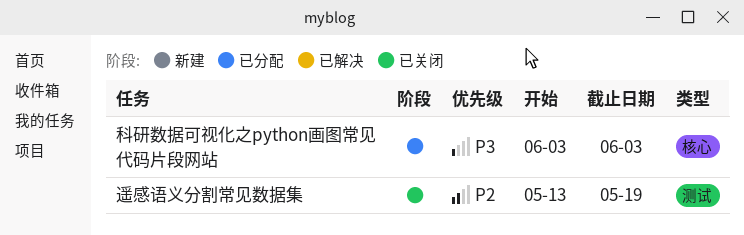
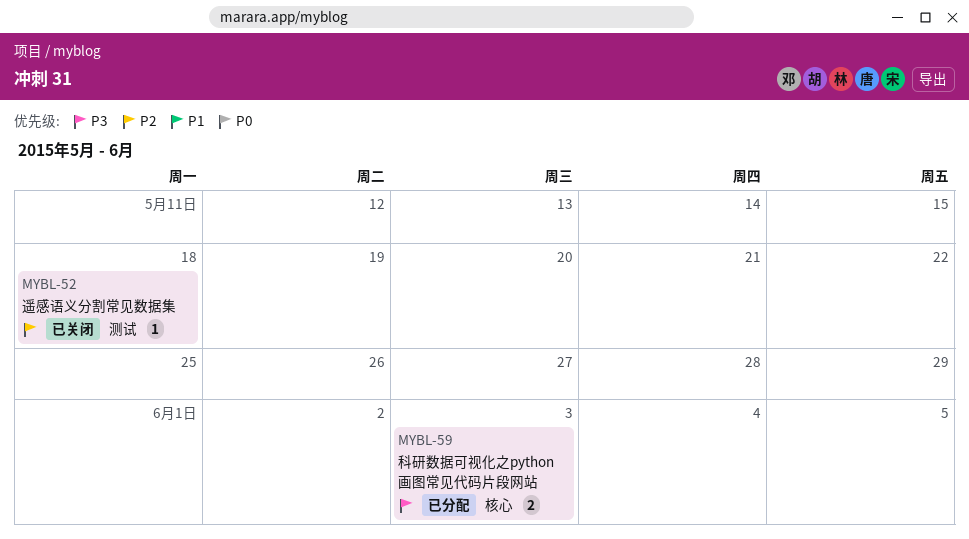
遥感语义分割常见数据集, due: May 19 -> May 18

